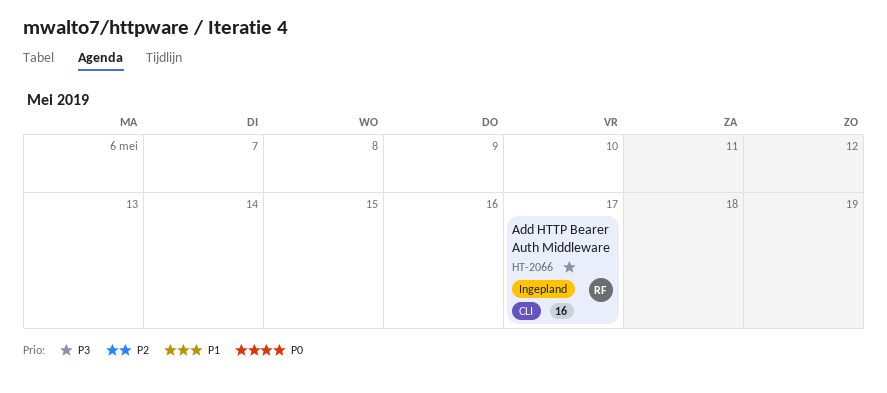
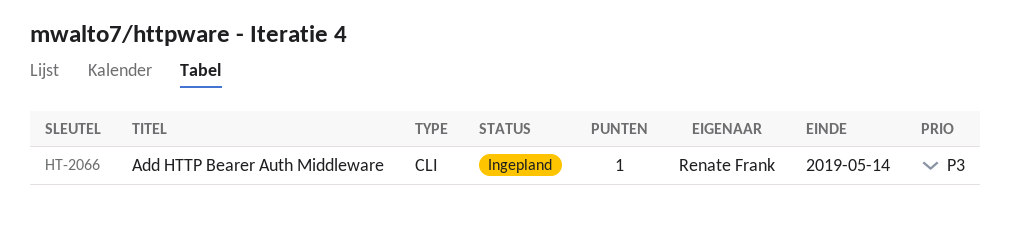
HT-2066, estimate: 16 -> 1
HT-2066, due: May 17 -> May 14

